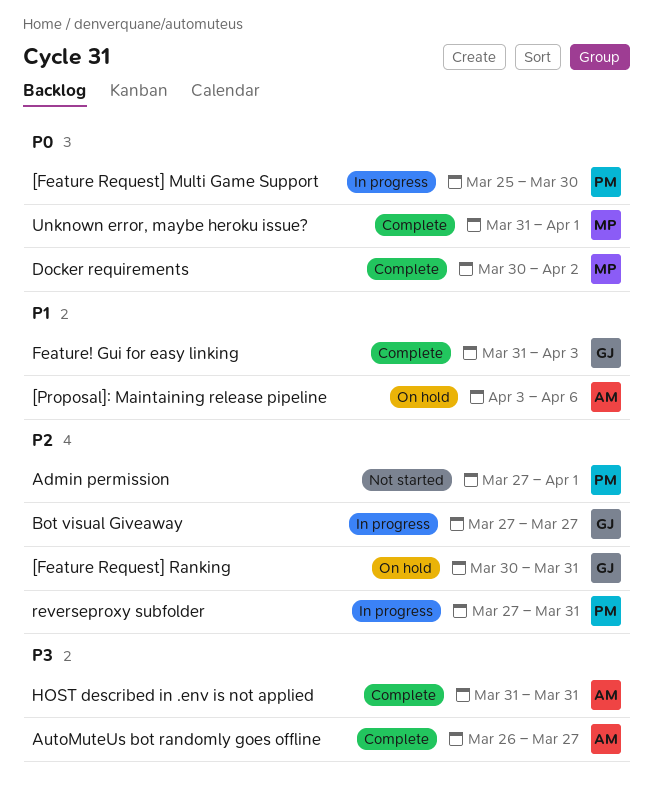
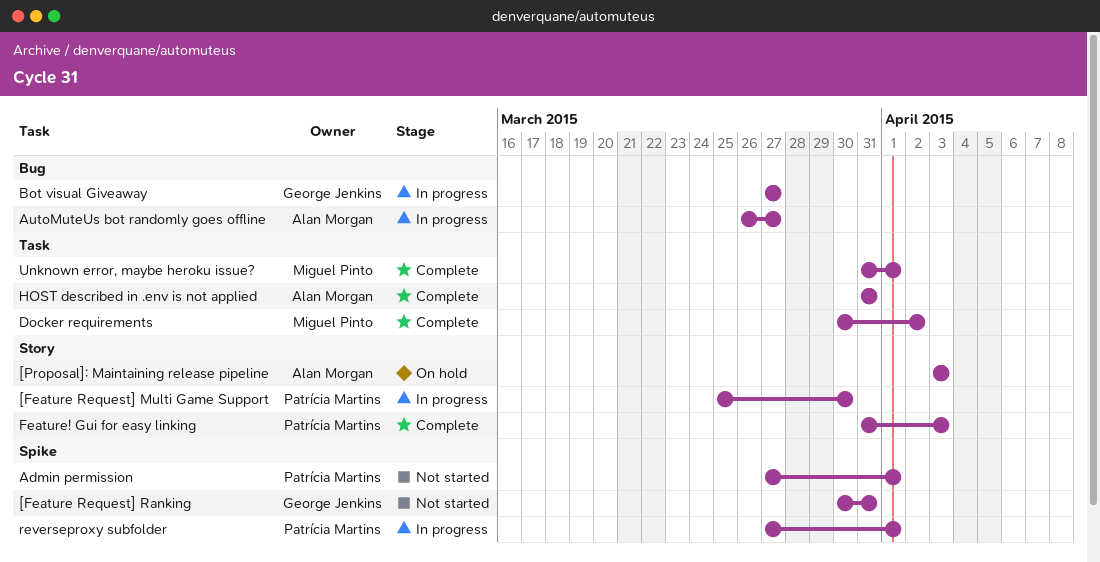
[Feature Request] Ranking, status: On hold -> Not started
[Proposal]: Maintaining release pipeline, due: Apr 6 -> Apr 3
AutoMuteUs bot randomly goes offline, status: Complete -> In progress
Feature! Gui for easy linking, owner: George Jenkins -> Patrícia Martins
reverseproxy subfolder, due: Mar 31 -> Apr 1

